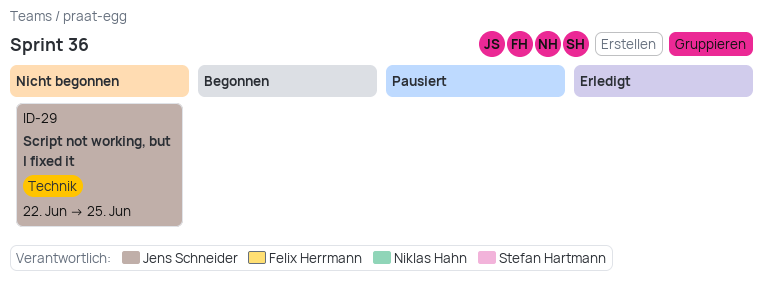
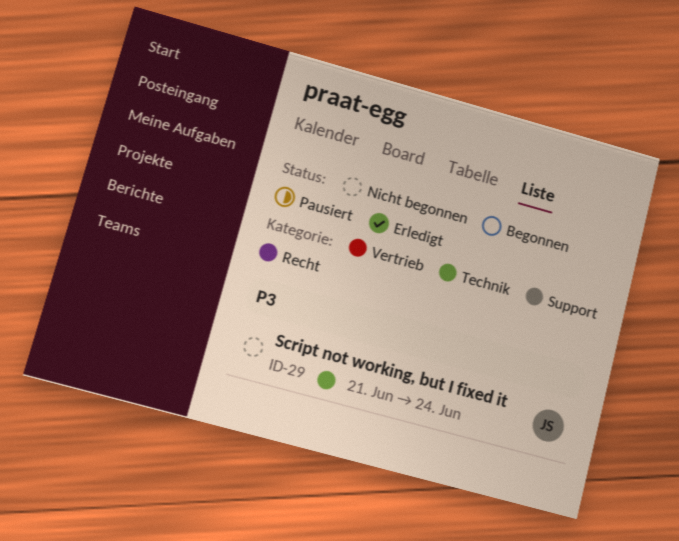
ID-29, start: Jun 22 -> Jun 21
ID-29, due: Jun 25 -> Jun 24

